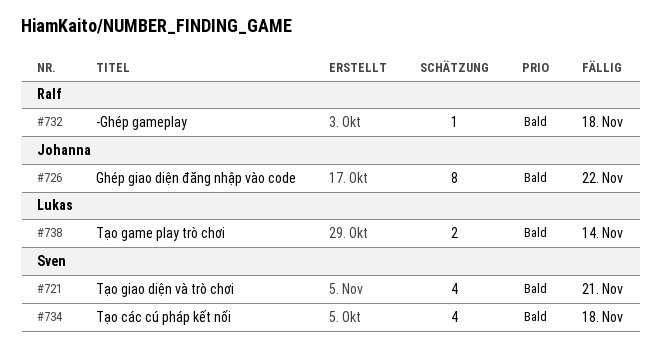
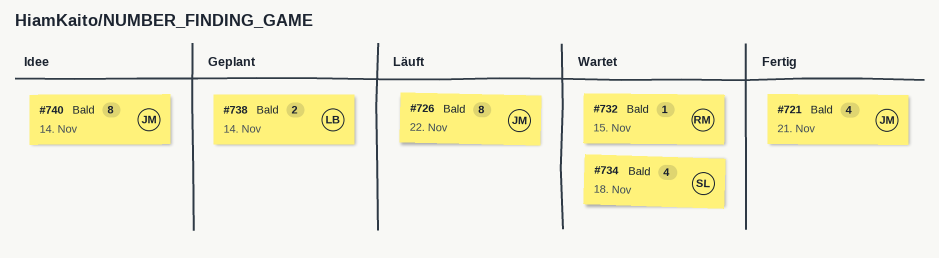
#721, owner: Sven -> Johanna
#732, due: Nov 18 -> Nov 15
#740: none -> present

